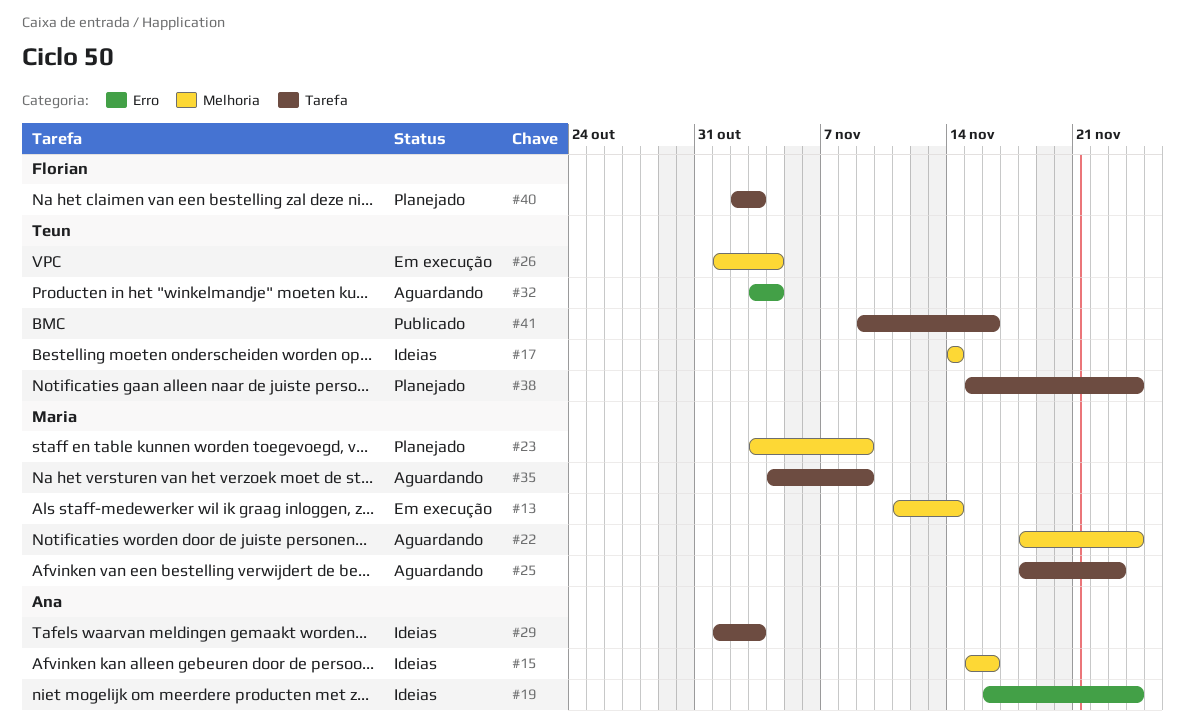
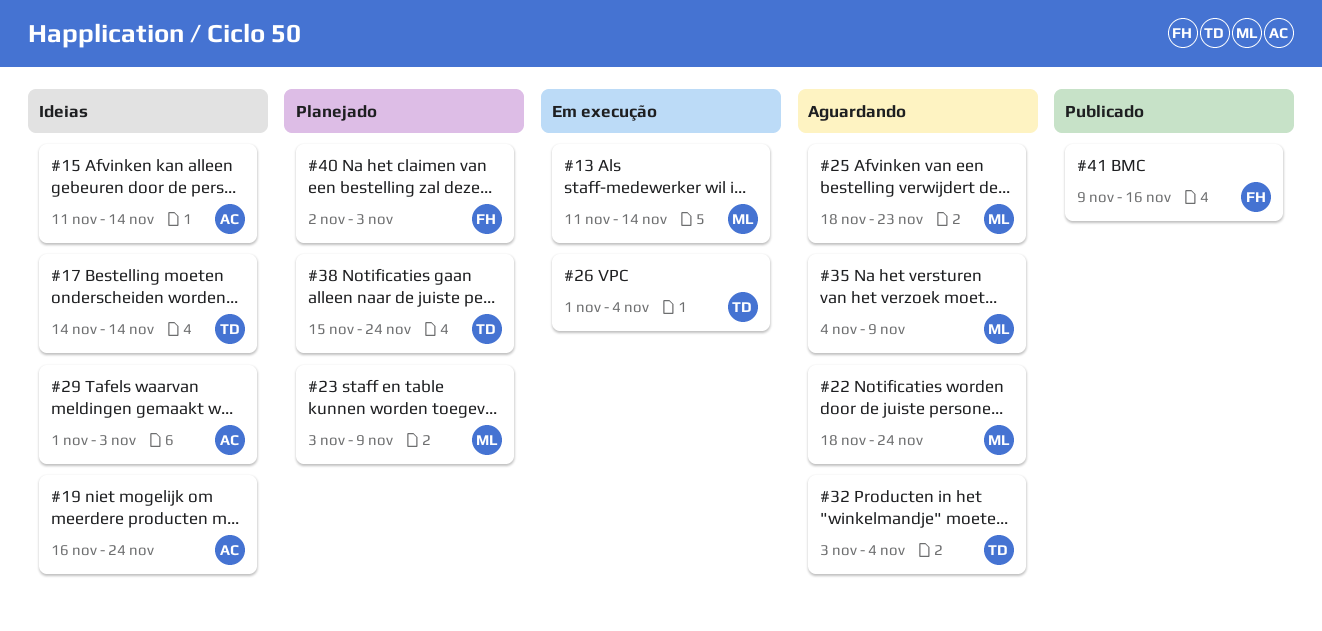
#15, start: Nov 15 -> Nov 11
#15, due: Nov 16 -> Nov 14
#41, owner: Teun -> Florian

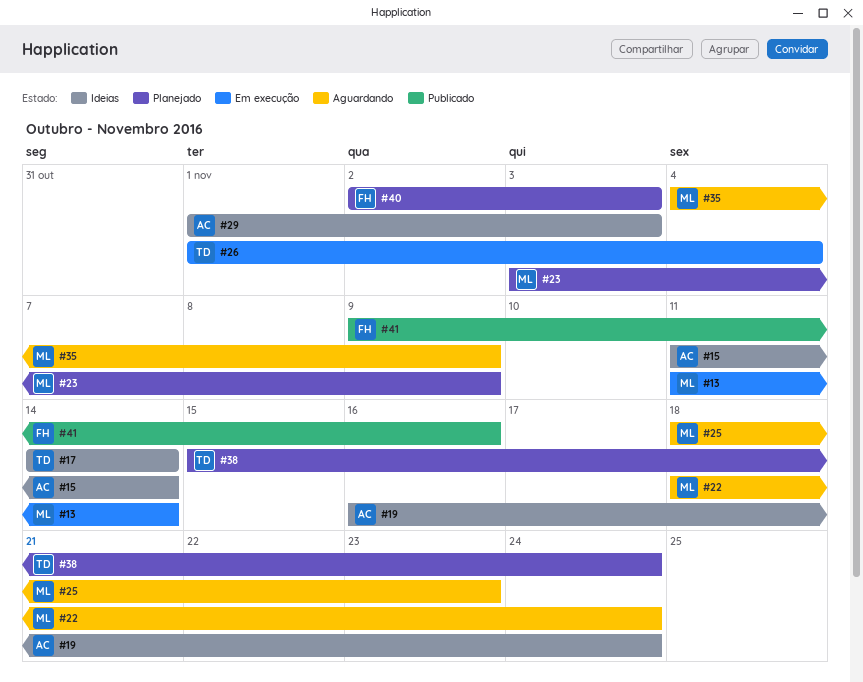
#32: present -> none

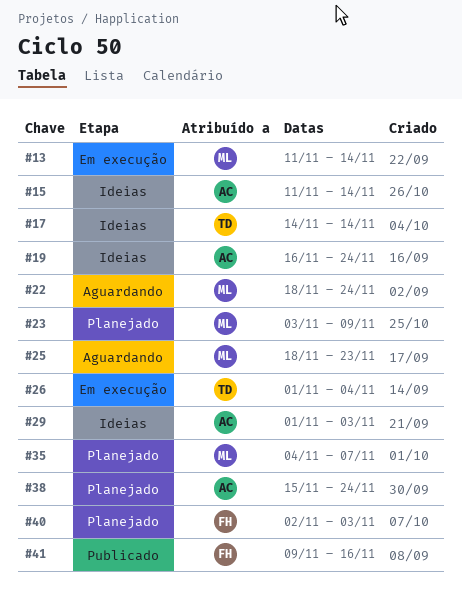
#35, status: Aguardando -> Planejado
#35, due: Nov 9 -> Nov 7
#38, owner: TD -> AC

